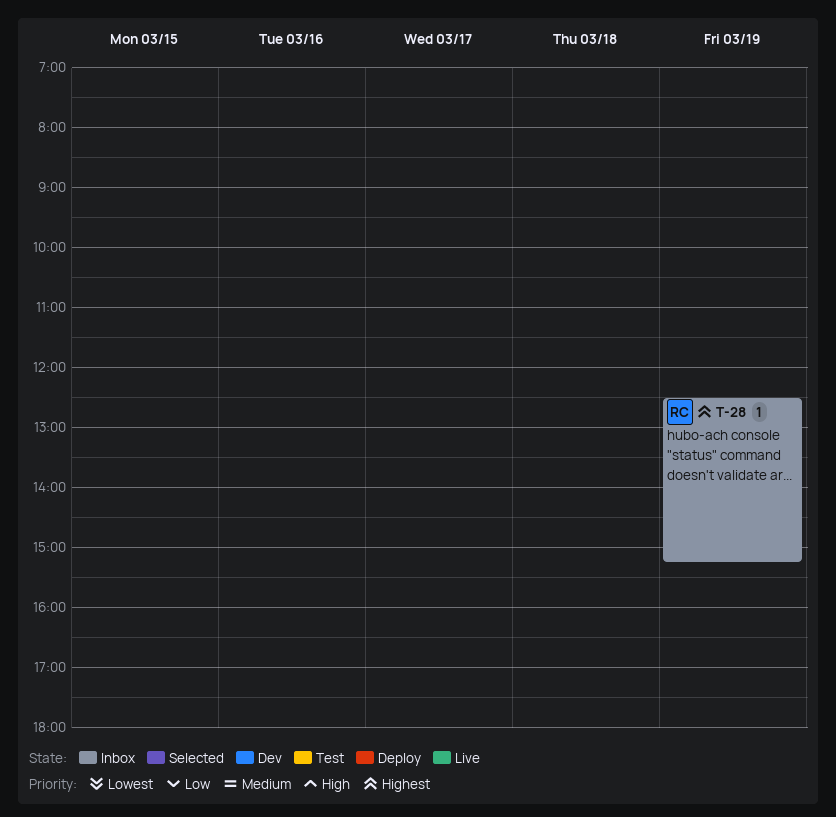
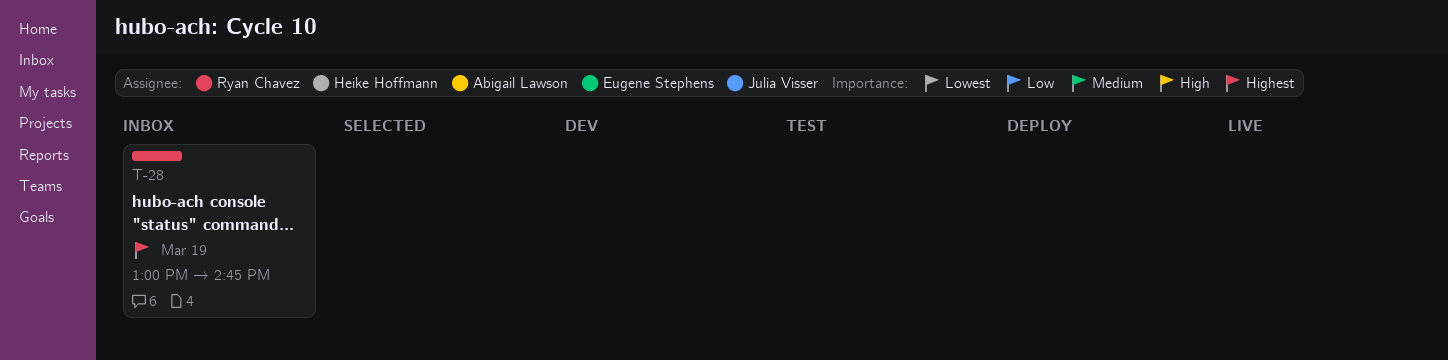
T-28, begins: 12:30 -> 13:00
T-28, ends: 15:15 -> 14:45

